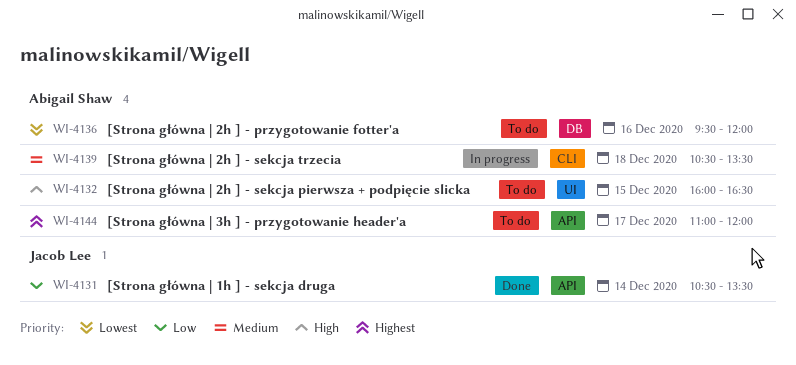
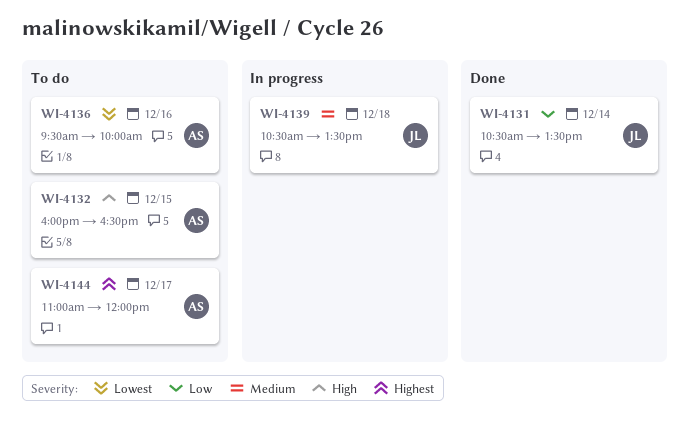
WI-4136, ends: 12:00 -> 10:00
WI-4139, owner: Abigail Shaw -> Jacob Lee

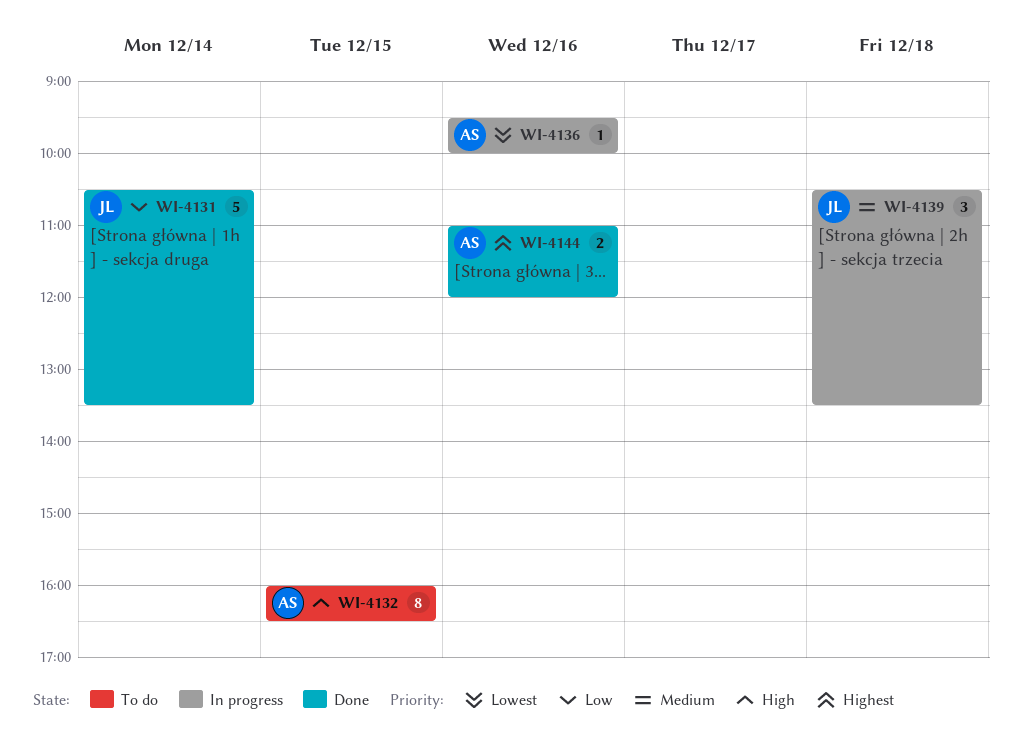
WI-4136, status: To do -> In progress
WI-4144, status: To do -> Done
WI-4144, day: Dec 17 -> Dec 16

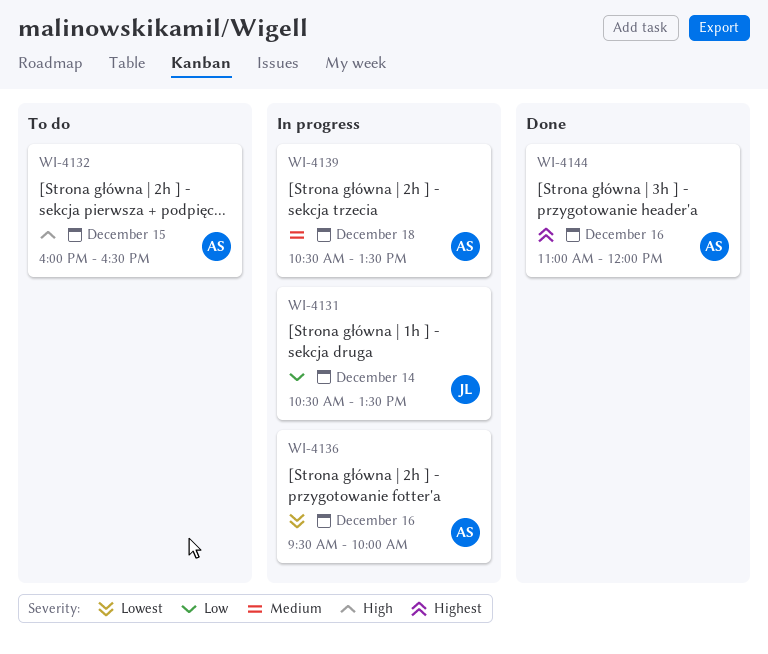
WI-4131, status: Done -> In progress
WI-4139, owner: JL -> AS

